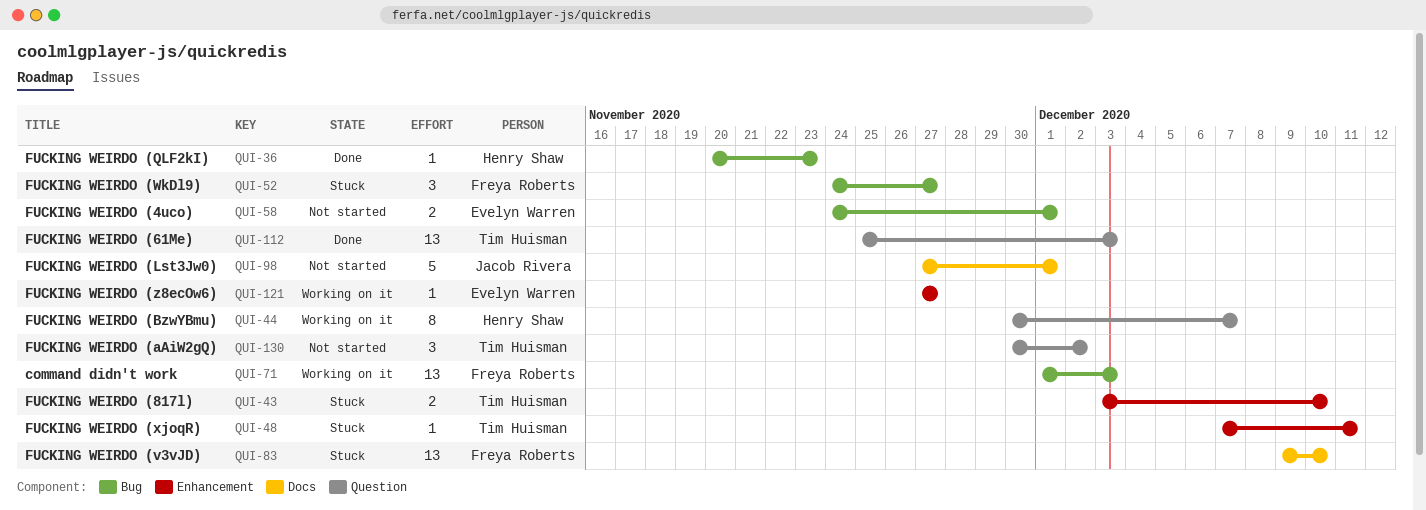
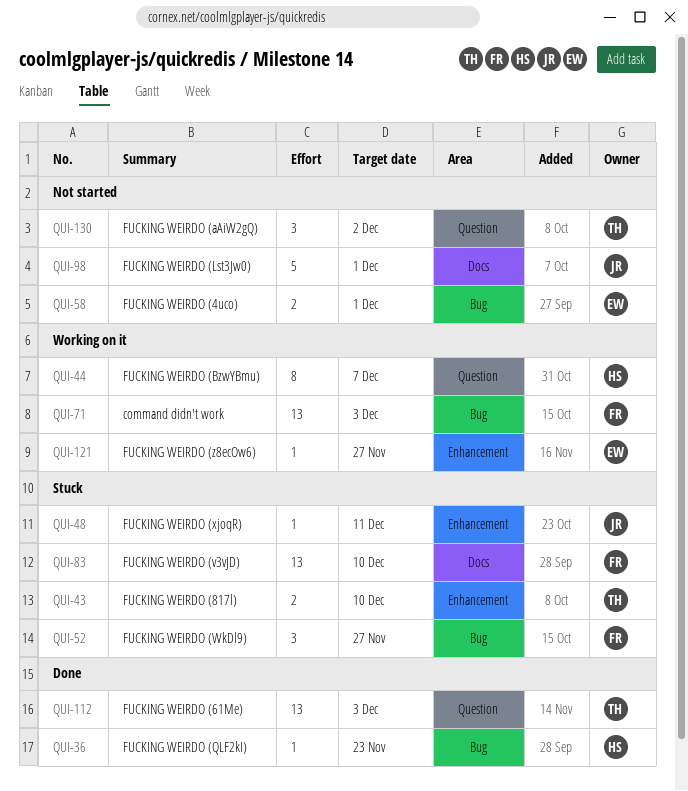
QUI-48, owner: Tim Huisman -> Jacob Rivera

